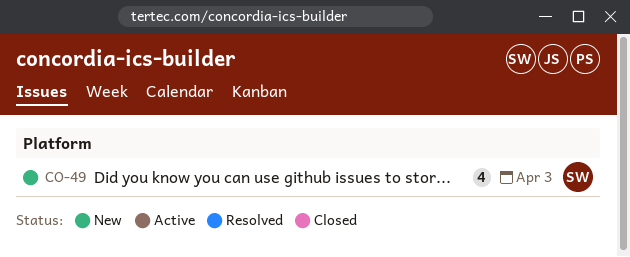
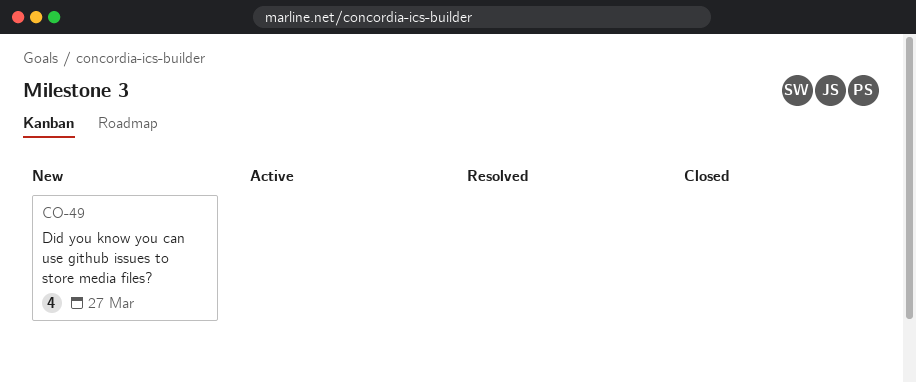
CO-49, due: Apr 3 -> Mar 27

